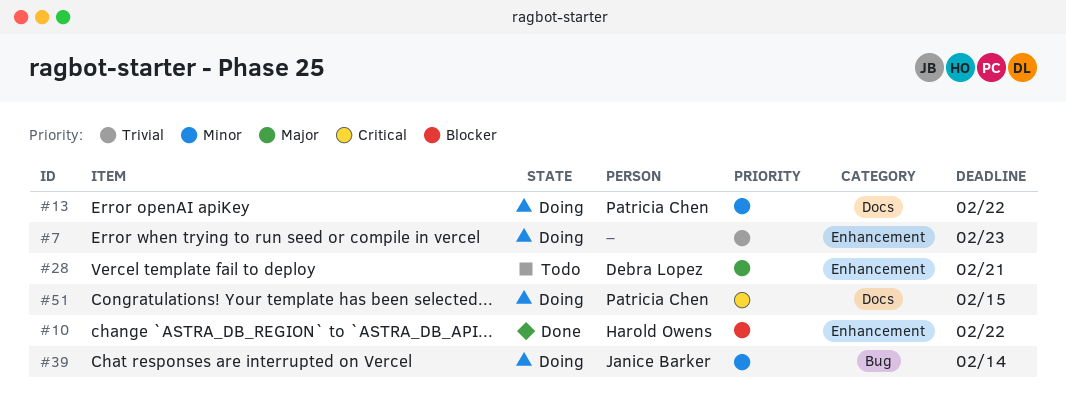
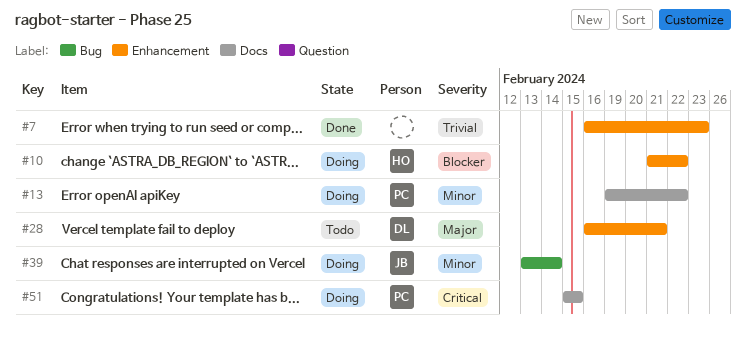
#7, status: Doing -> Done
#10, status: Done -> Doing

